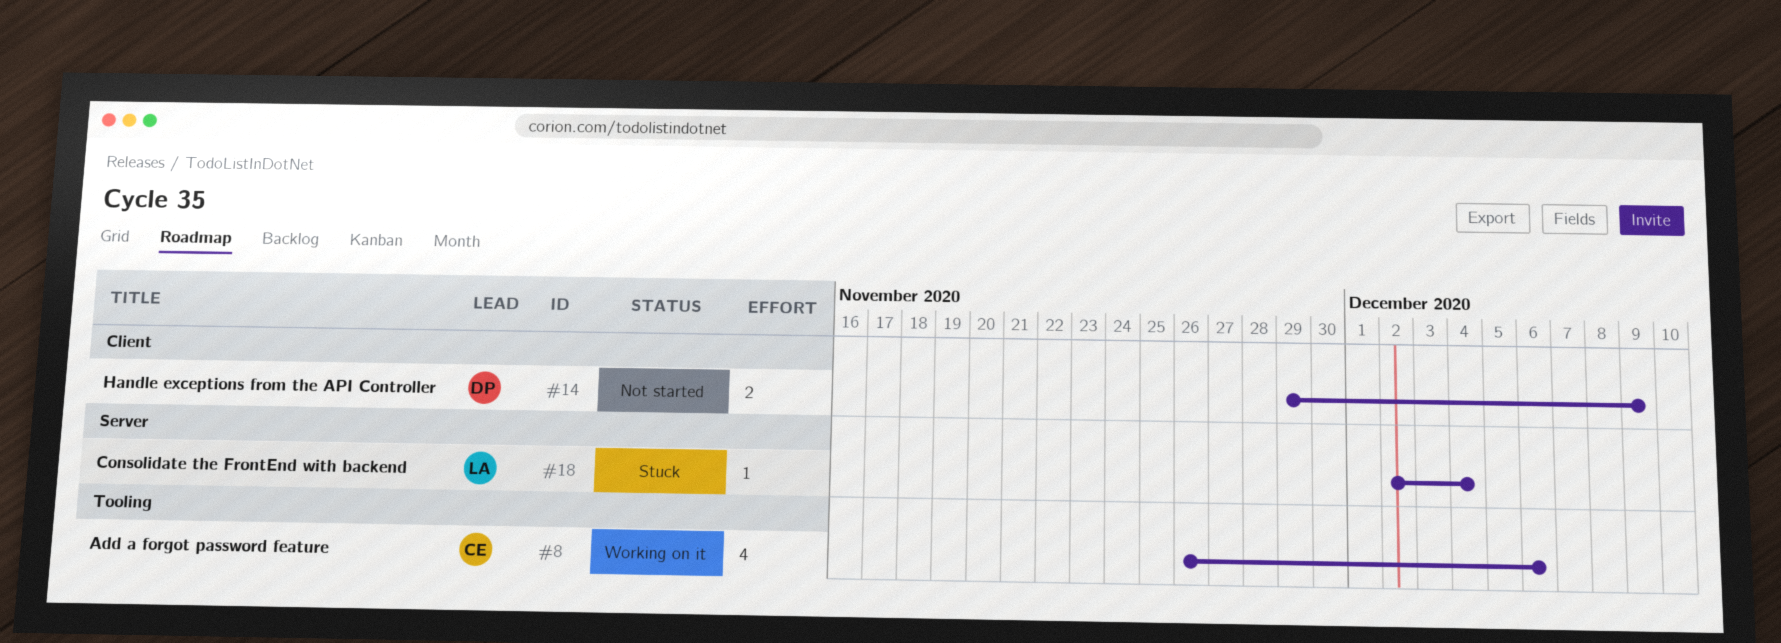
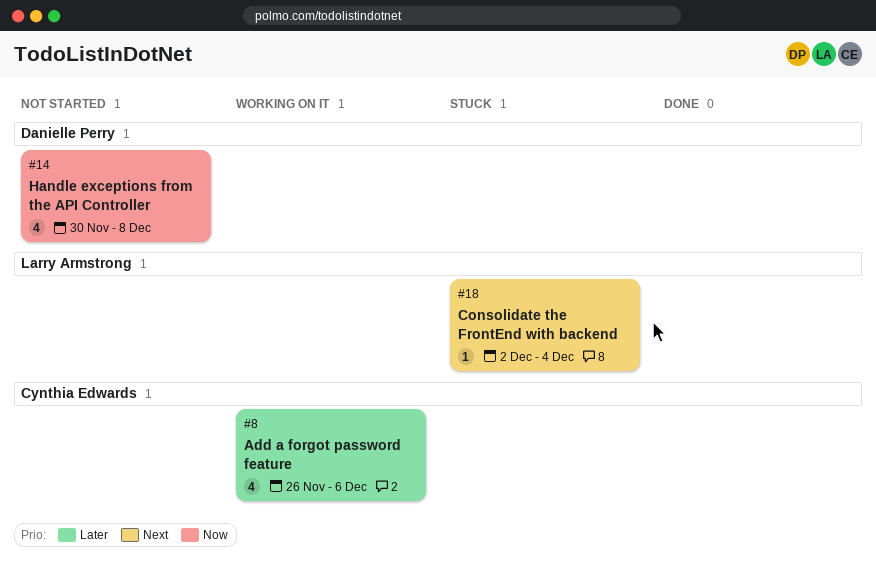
#14, estimate: 2 -> 4
#14, start: Nov 29 -> Nov 30
#14, due: Dec 9 -> Dec 8

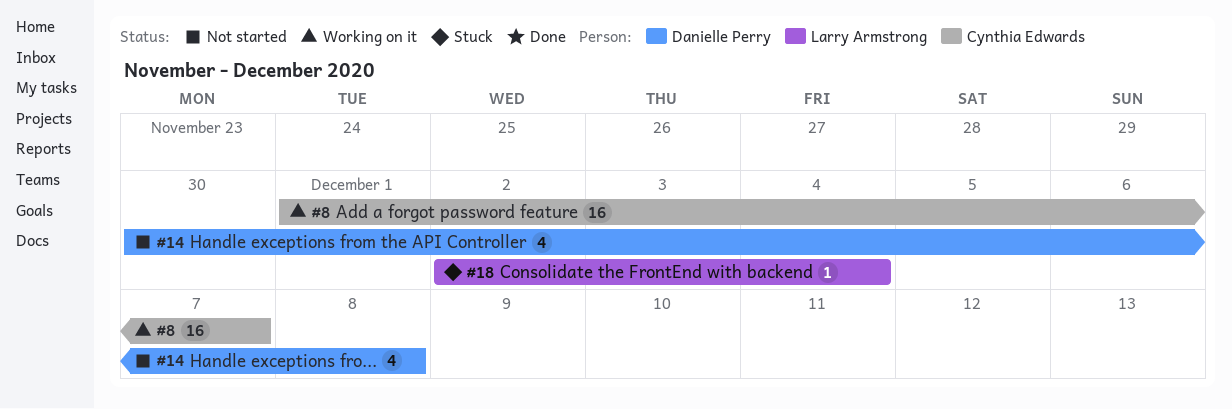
#8, estimate: 4 -> 16
#8, start: Nov 26 -> Dec 1
#8, due: Dec 6 -> Dec 7

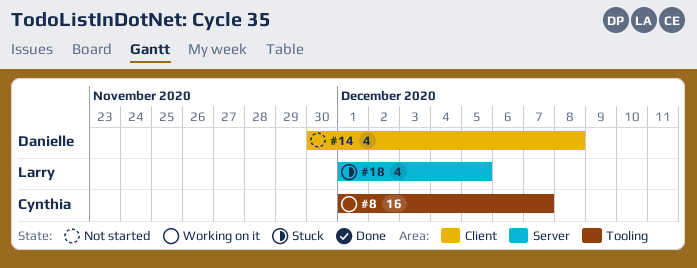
#18, estimate: 1 -> 4
#18, start: Dec 2 -> Dec 1
#18, due: Dec 4 -> Dec 5

